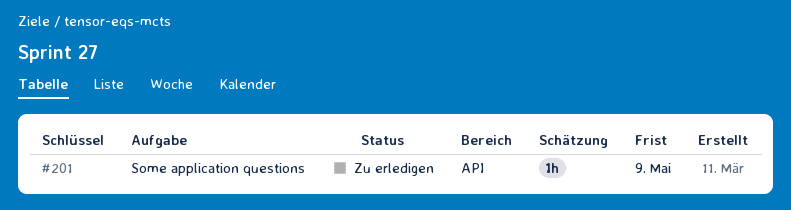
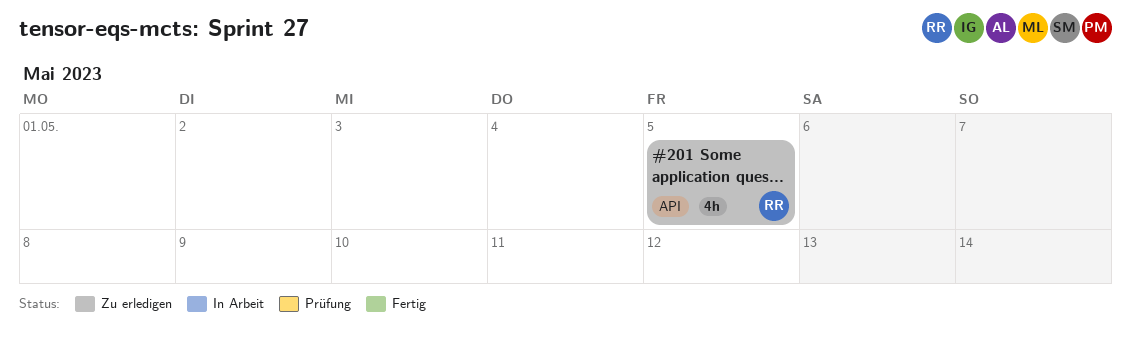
#201, estimate: 1h -> 4h
#201, due: May 9 -> May 5

